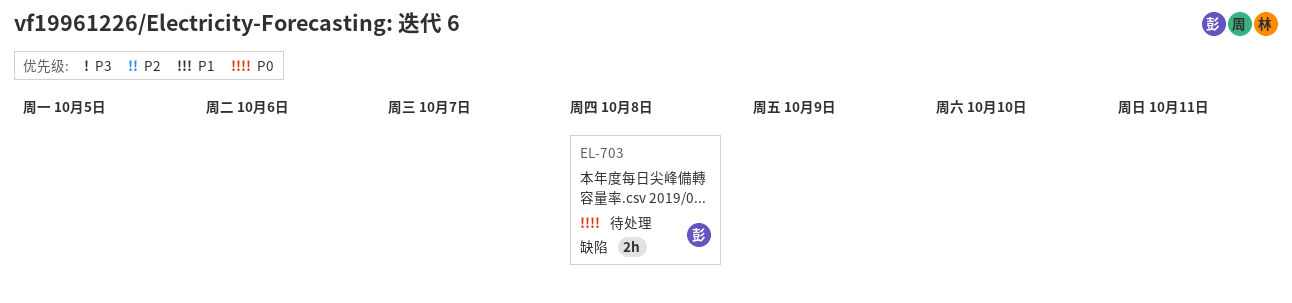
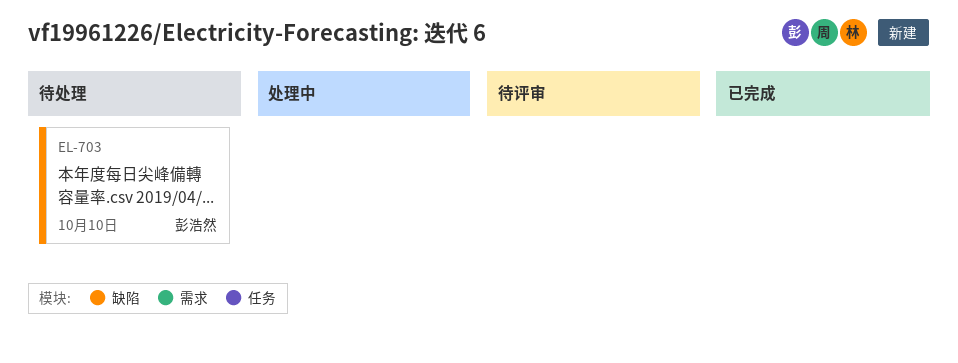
EL-703, due: Oct 8 -> Oct 10

